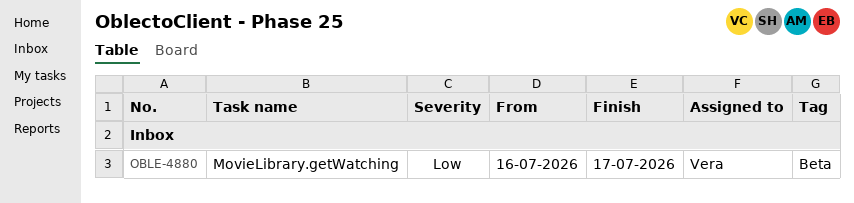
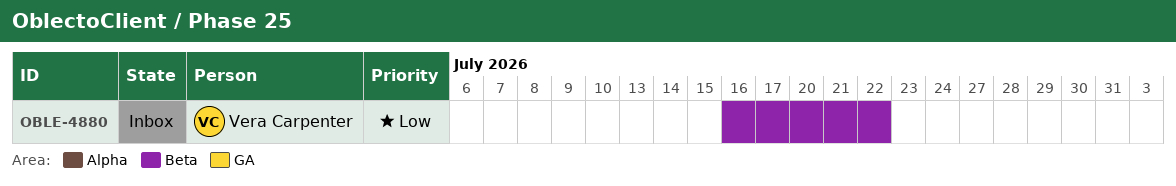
OBLE-4880, due: Jul 17 -> Jul 22

